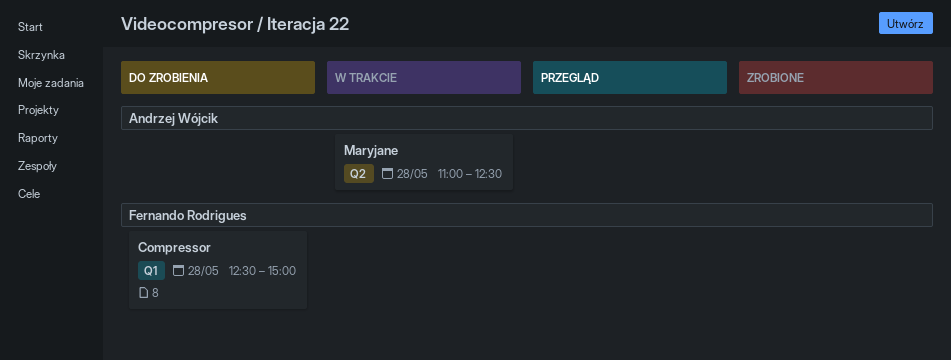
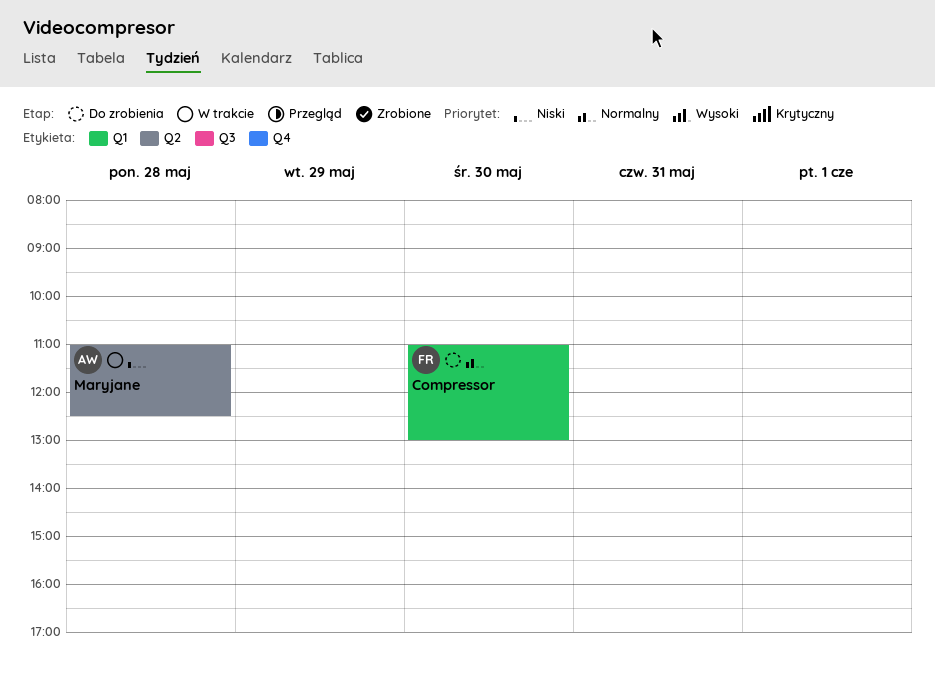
Compressor, day: May 28 -> May 30
Compressor, begins: 12:30 -> 11:00
Compressor, ends: 15:00 -> 13:00

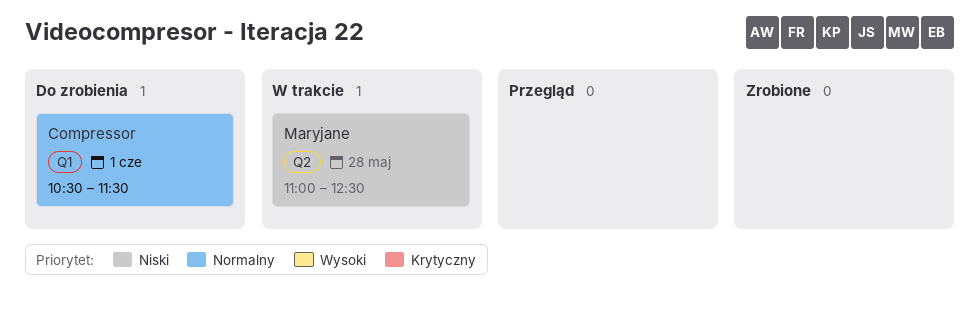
Compressor, day: May 30 -> Jun 1
Compressor, begins: 11:00 -> 10:30
Compressor, ends: 13:00 -> 11:30

